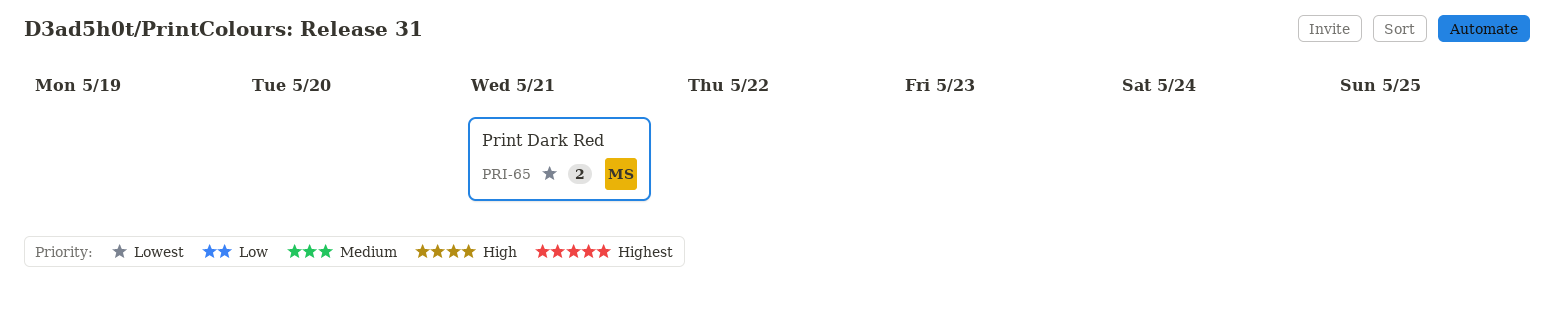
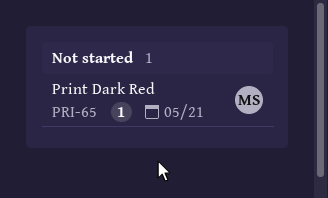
PRI-65, estimate: 2 -> 1

